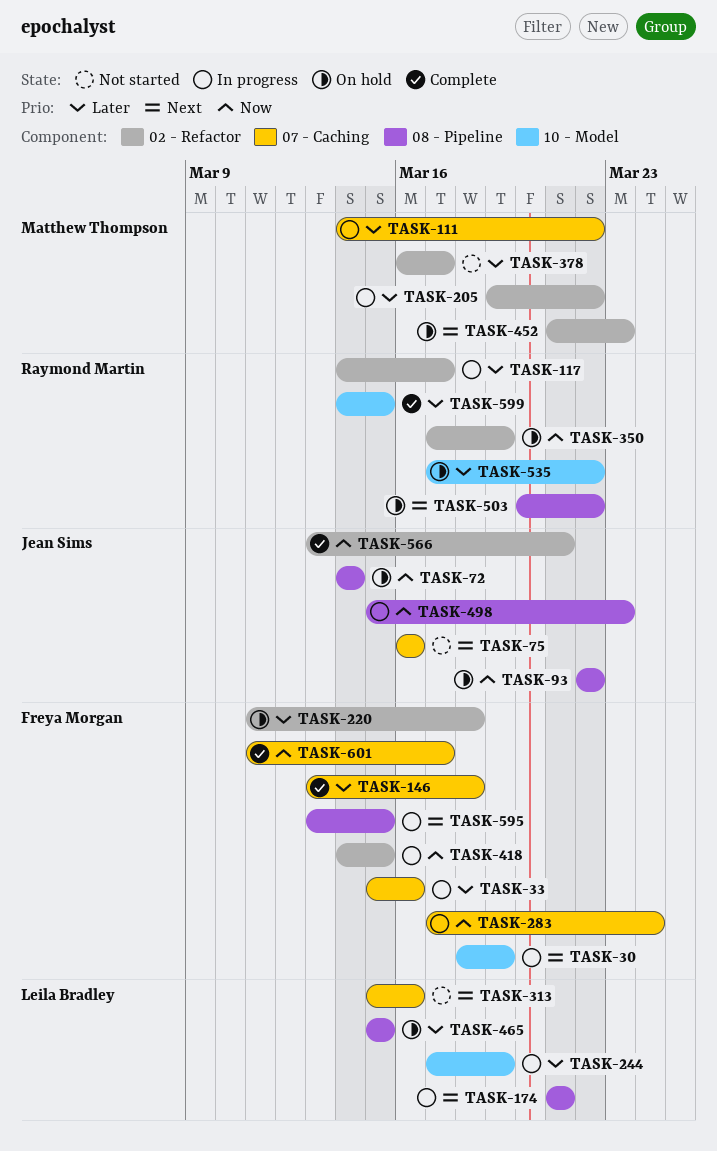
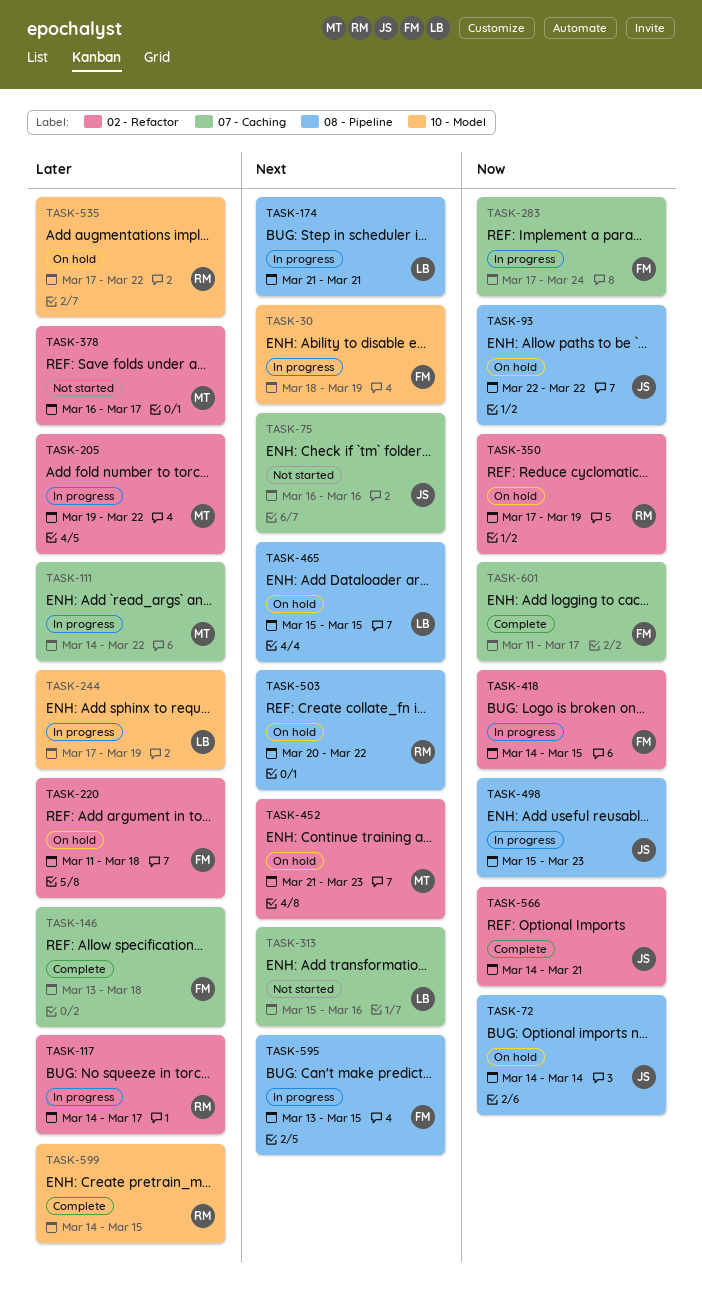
TASK-33: present -> none
TASK-465, priority: Later -> Next
TASK-566, start: Mar 13 -> Mar 14

